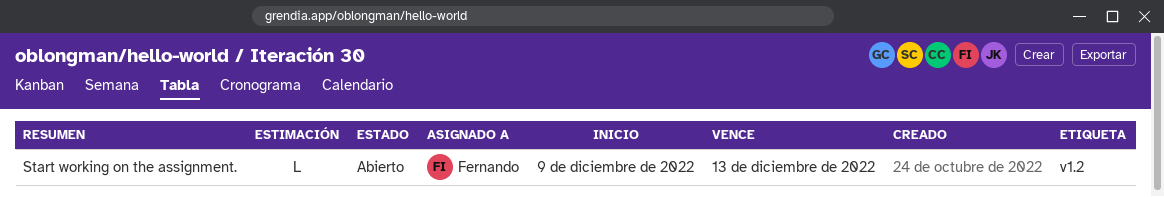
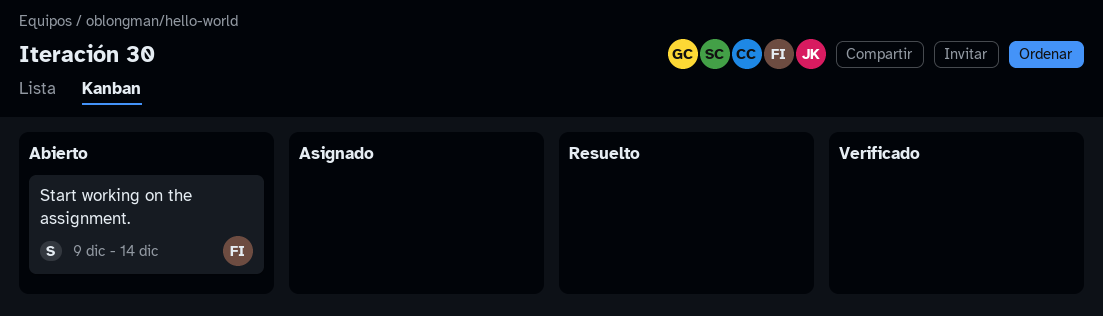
Start working on the assignment., estimate: L -> S
Start working on the assignment., due: Dec 13 -> Dec 14

